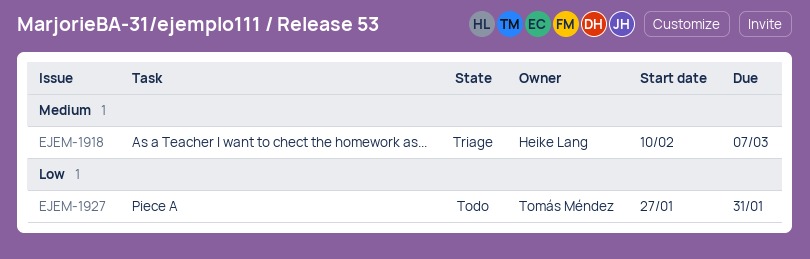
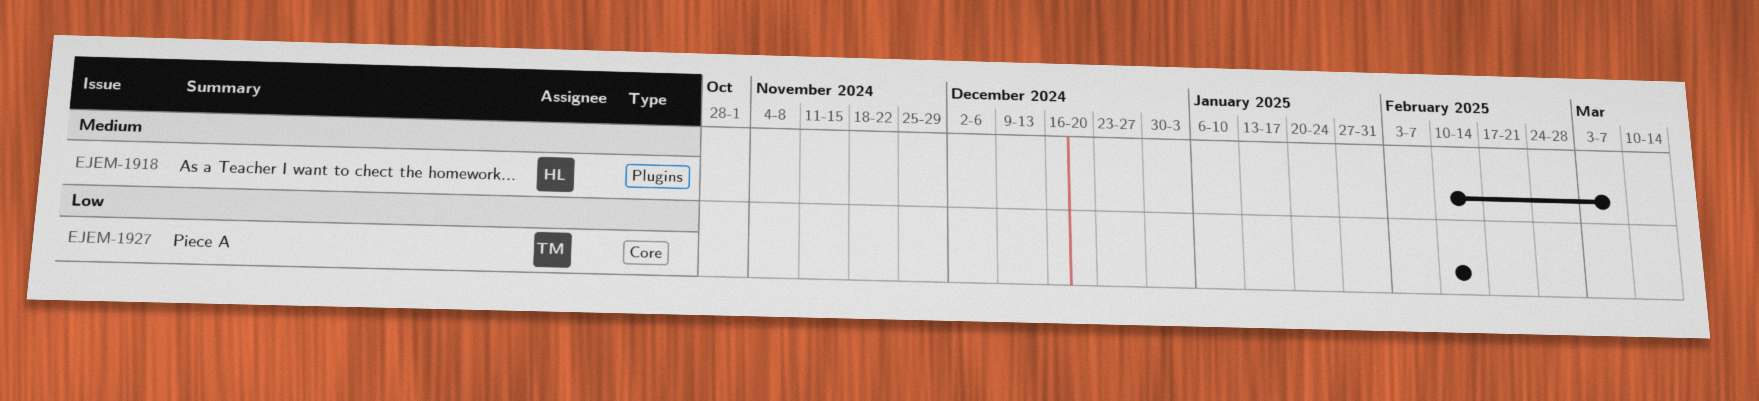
EJEM-1927, start: Jan 27 -> Feb 10
EJEM-1927, due: Jan 31 -> Feb 14

